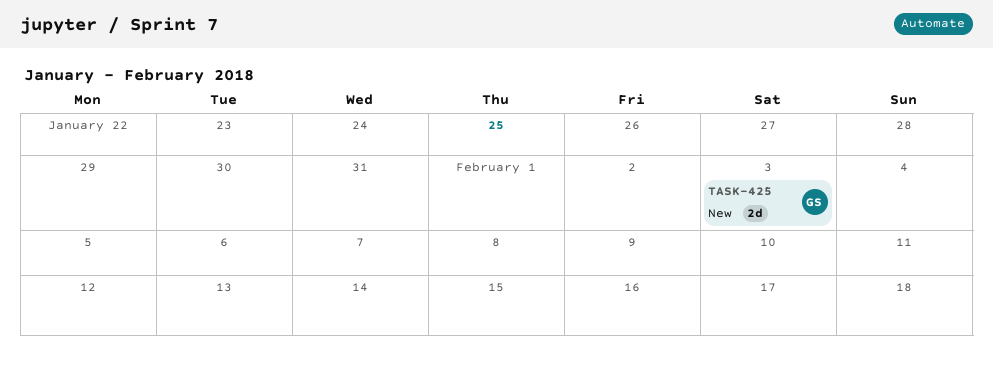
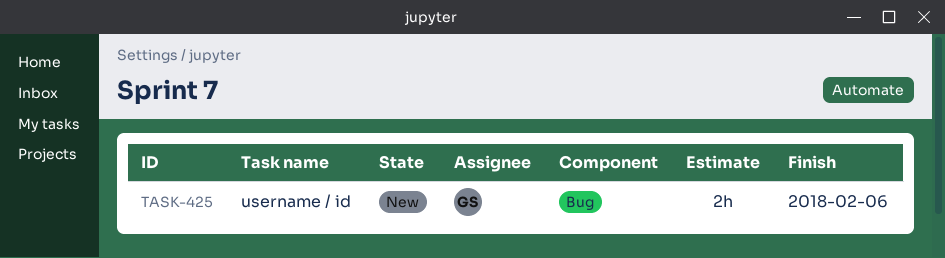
TASK-425, estimate: 2d -> 2h
TASK-425, due: Feb 3 -> Feb 6

